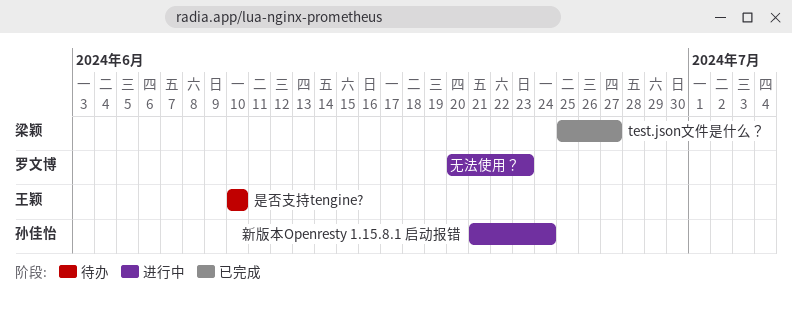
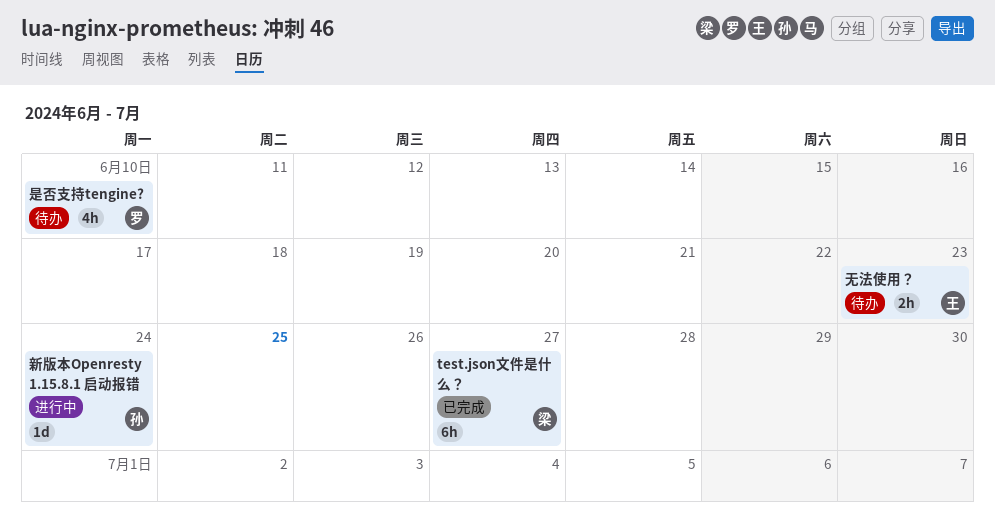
无法使用？, status: 进行中 -> 待办
无法使用？, owner: 罗文博 -> 王颖
是否支持tengine?, owner: 王颖 -> 罗文博

